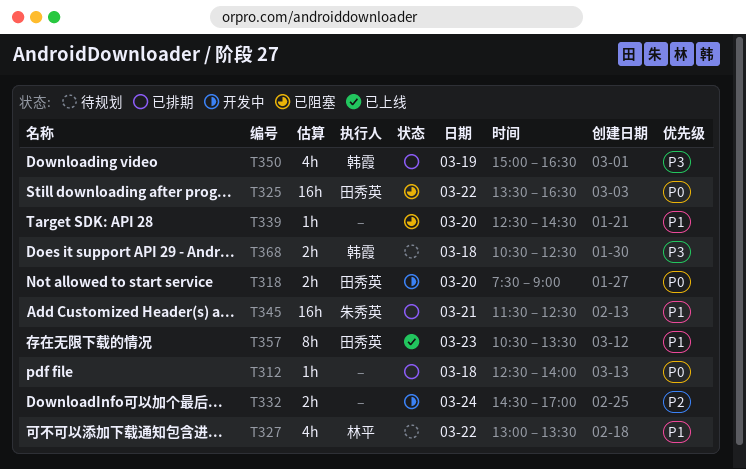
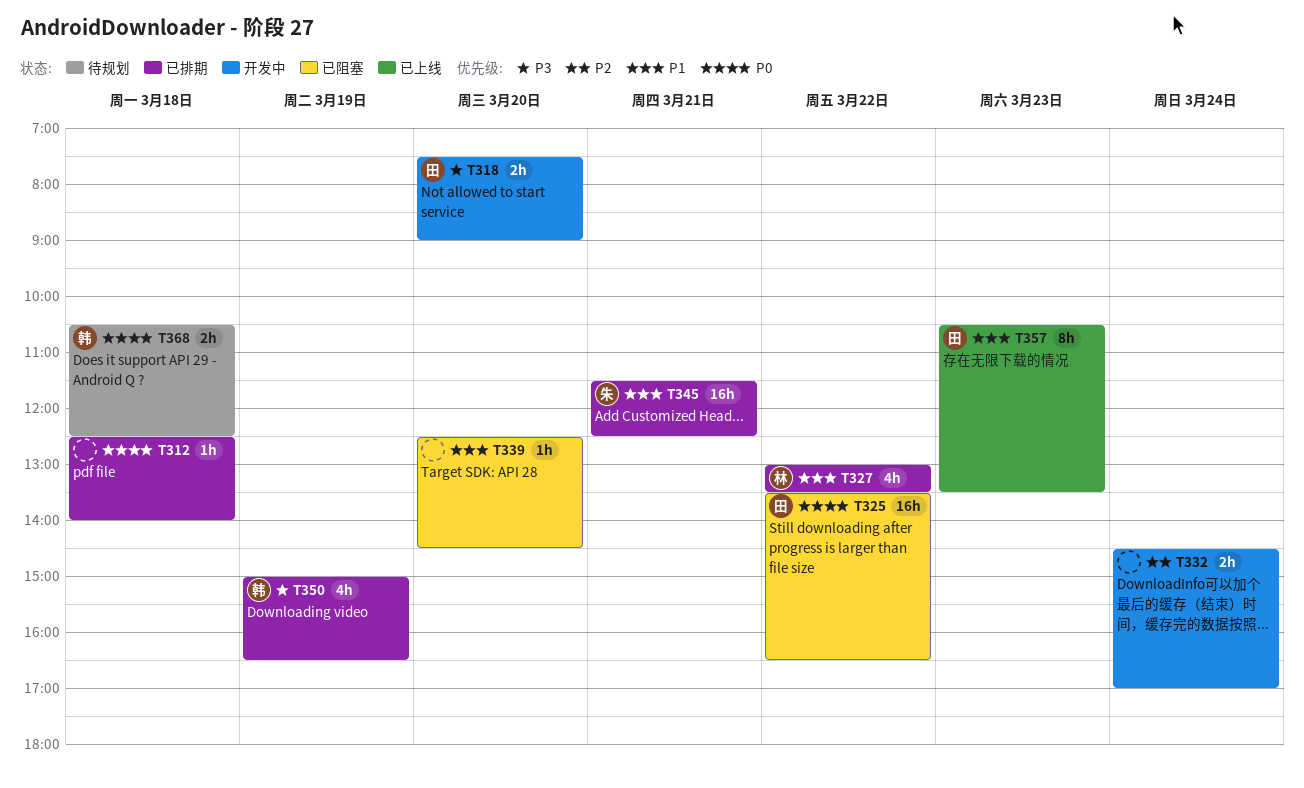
T318, priority: P0 -> P3
T327, status: 待规划 -> 已排期
T368, priority: P3 -> P0

